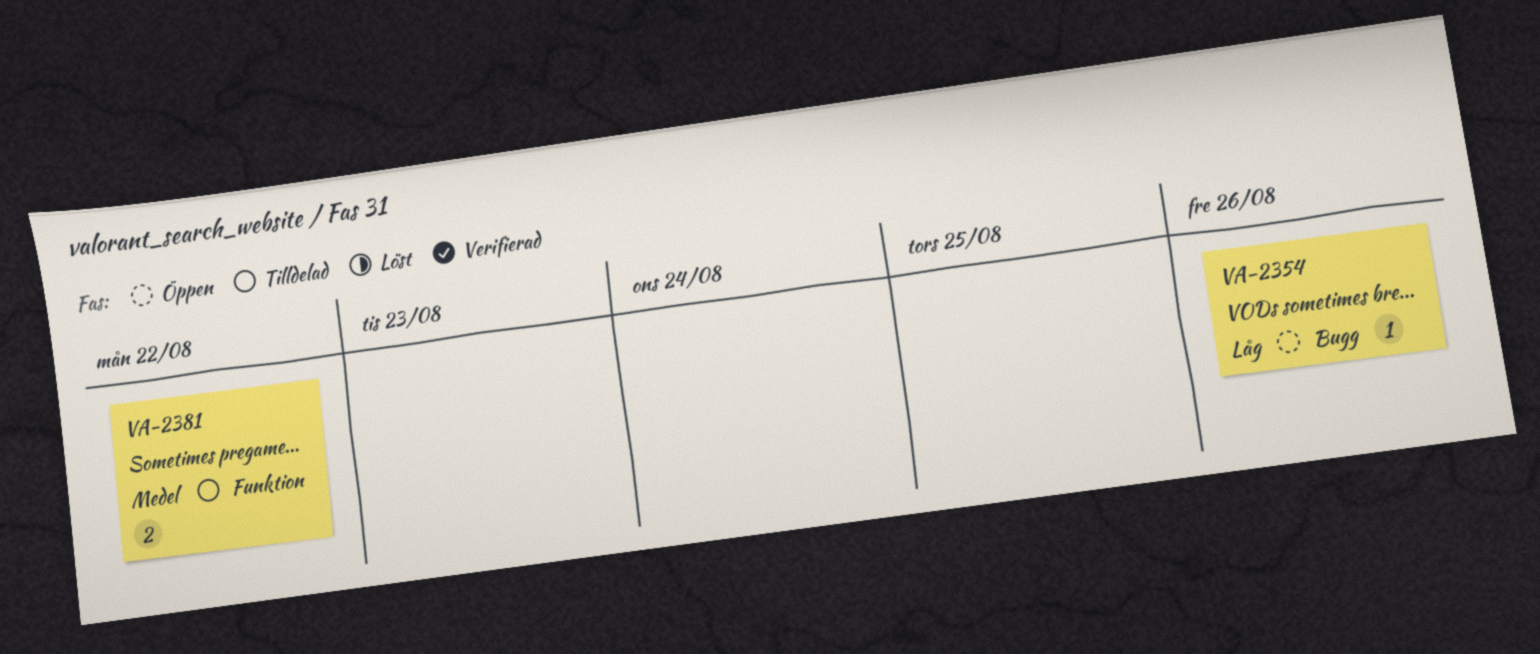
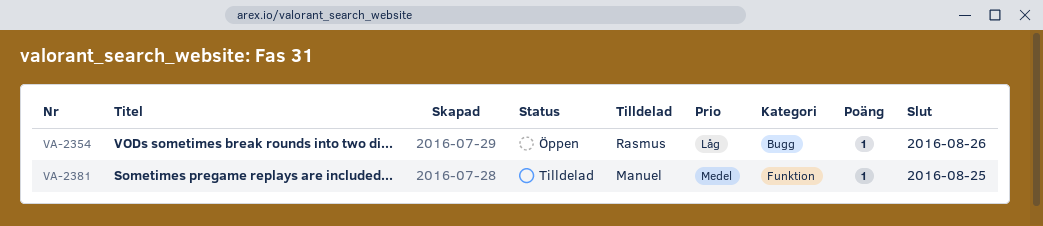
VA-2381, estimate: 2 -> 1
VA-2381, due: Aug 22 -> Aug 25

